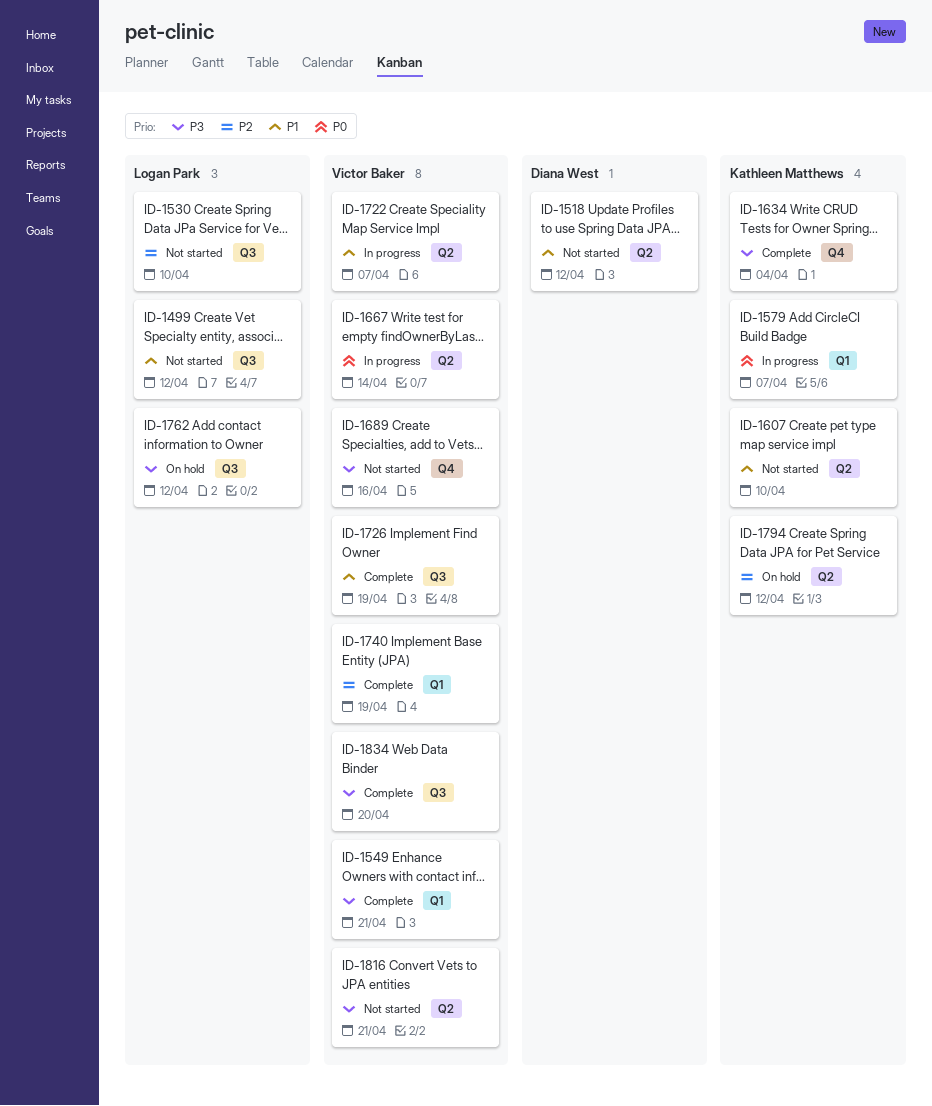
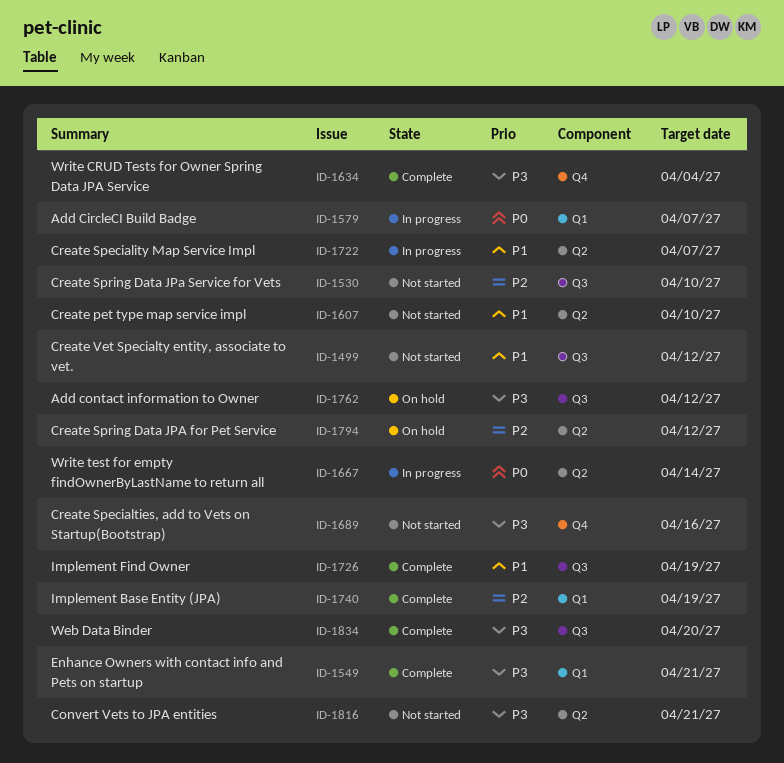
ID-1518: present -> none

